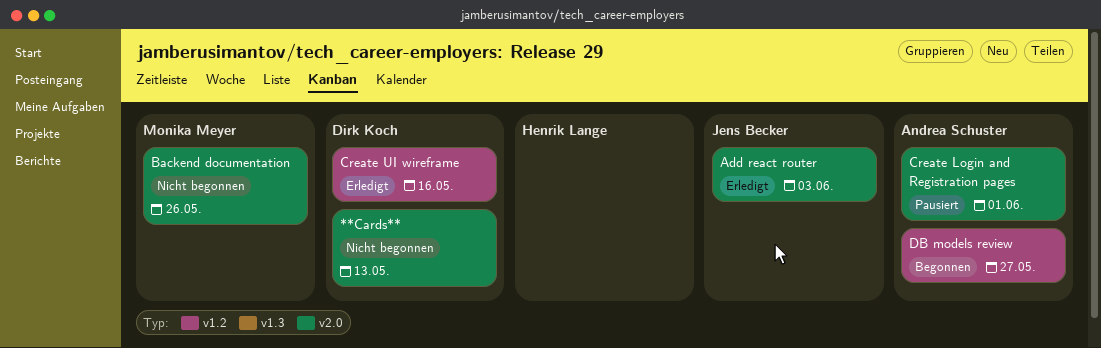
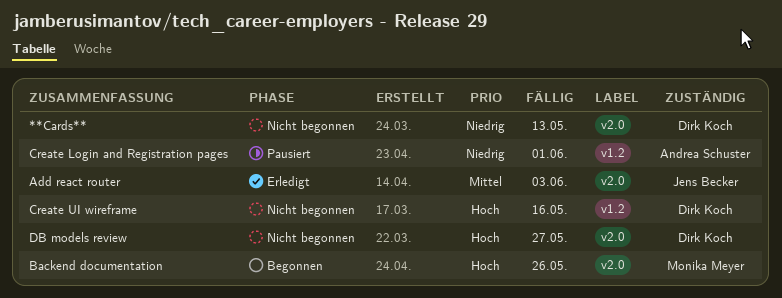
Backend documentation, status: Nicht begonnen -> Begonnen
Create Login and Registration pages, label: v2.0 -> v1.2
Create UI wireframe, status: Erledigt -> Nicht begonnen
DB models review, status: Begonnen -> Nicht begonnen
DB models review, owner: Andrea Schuster -> Dirk Koch
DB models review, label: v1.2 -> v2.0

